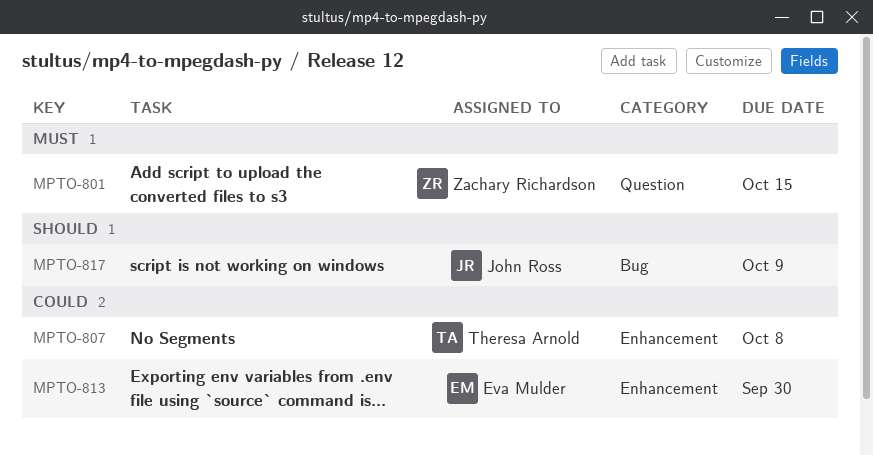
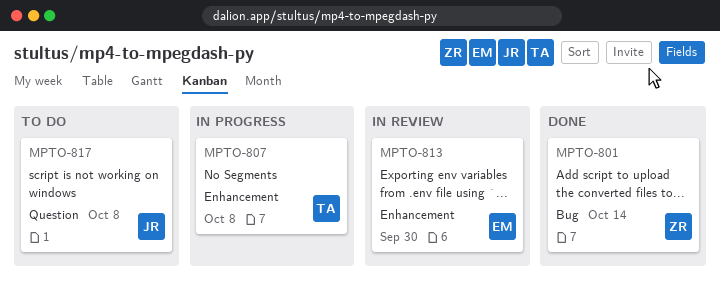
MPTO-801, label: Question -> Bug
MPTO-801, due: Oct 15 -> Oct 14
MPTO-817, label: Bug -> Question
MPTO-817, due: Oct 9 -> Oct 8

